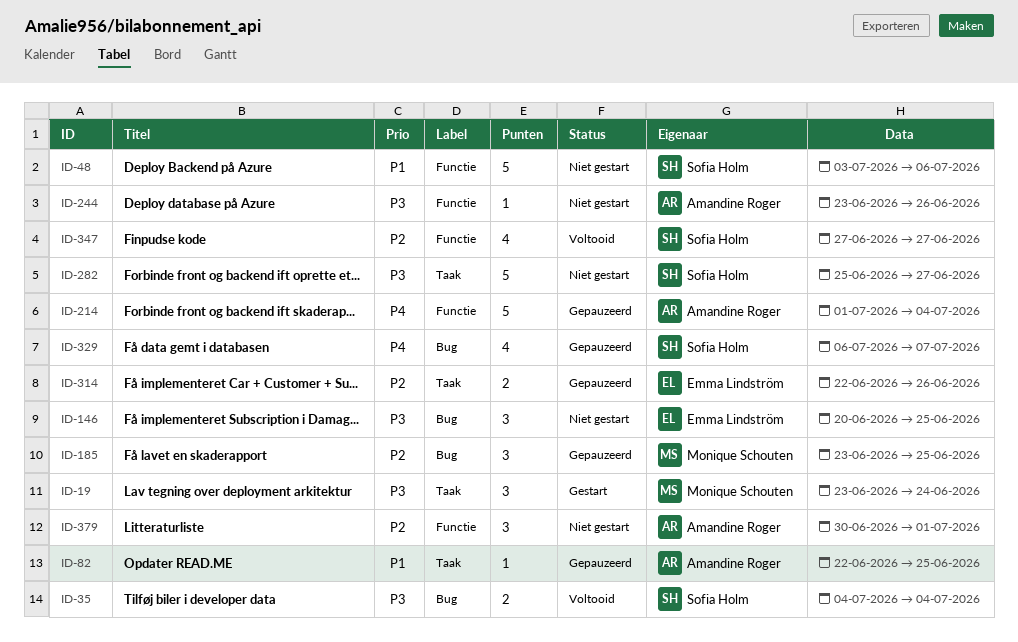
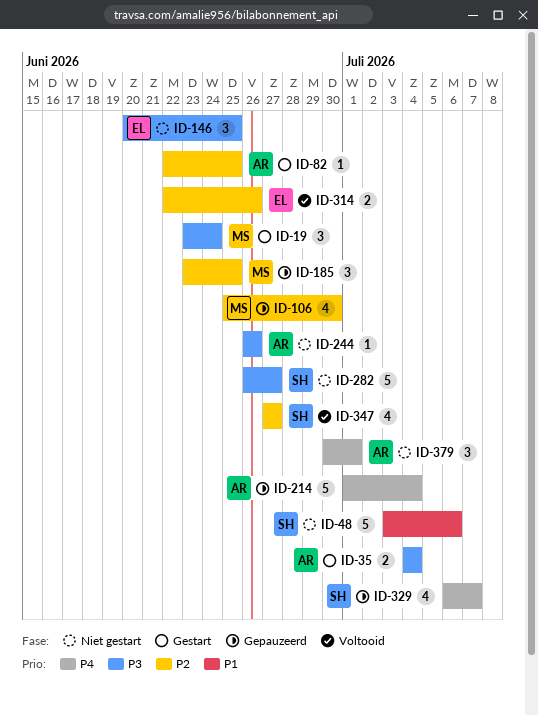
ID-35, status: Voltooid -> Gestart
ID-35, owner: Sofia Holm -> Amandine Roger
ID-82, status: Gepauzeerd -> Gestart
ID-82, priority: P1 -> P2
ID-106: none -> present
ID-244, start: Jun 23 -> Jun 26
ID-282, start: Jun 25 -> Jun 26
ID-314, status: Gepauzeerd -> Voltooid
ID-379, priority: P2 -> P4

